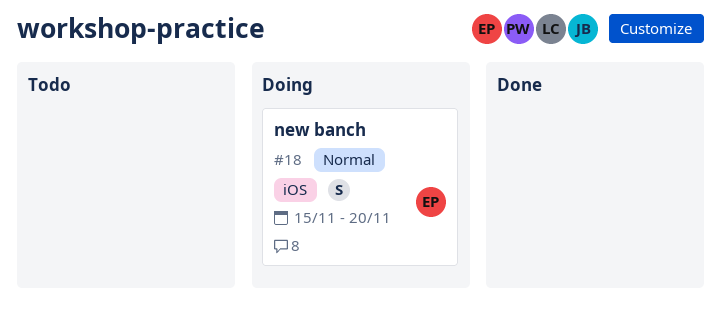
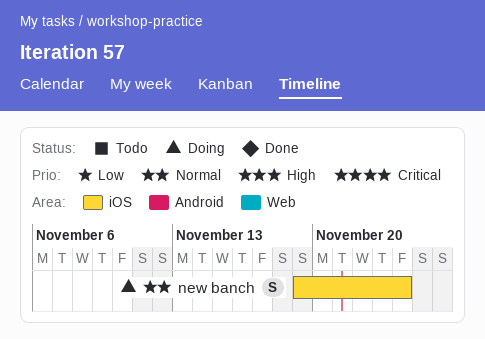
new banch, start: Nov 15 -> Nov 19
new banch, due: Nov 20 -> Nov 24

